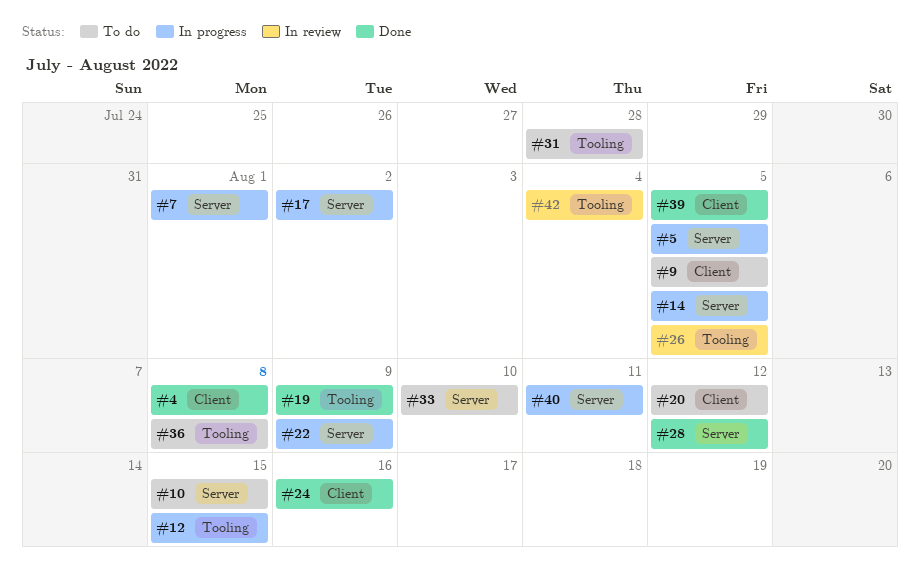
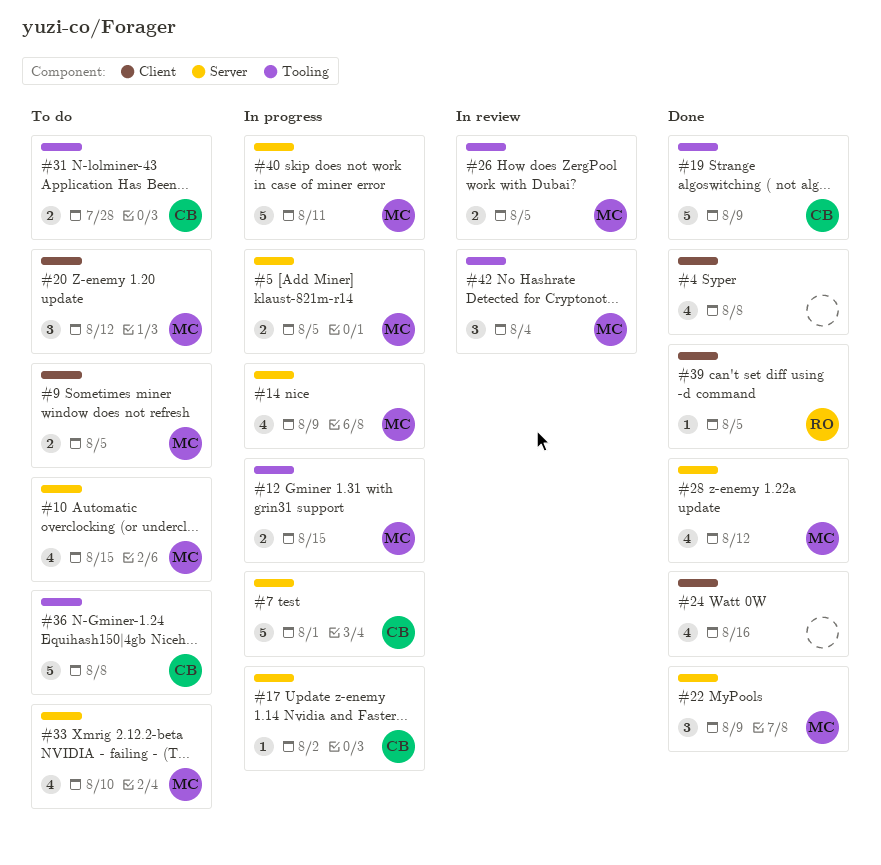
#14, due: Aug 5 -> Aug 9
#22, status: In progress -> Done

